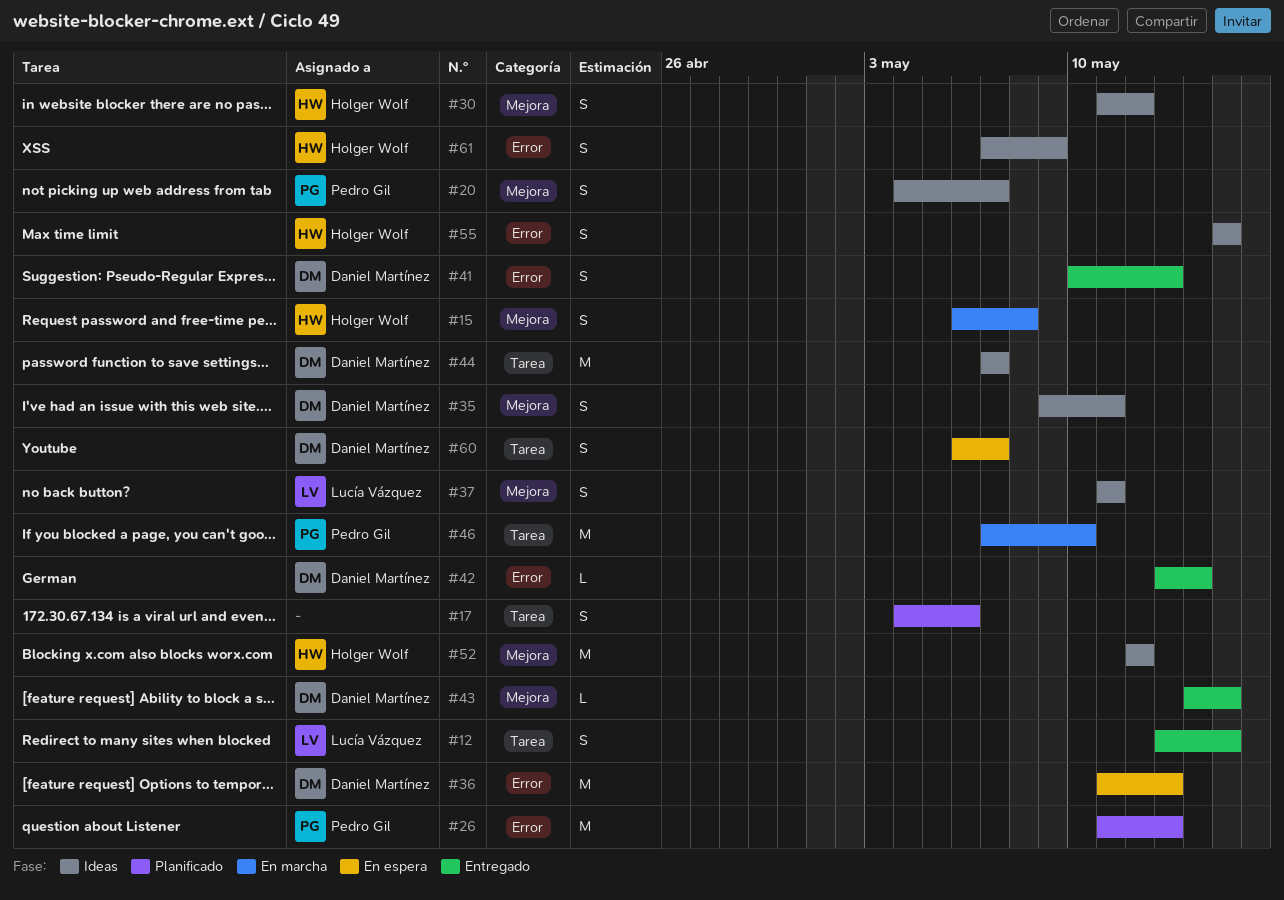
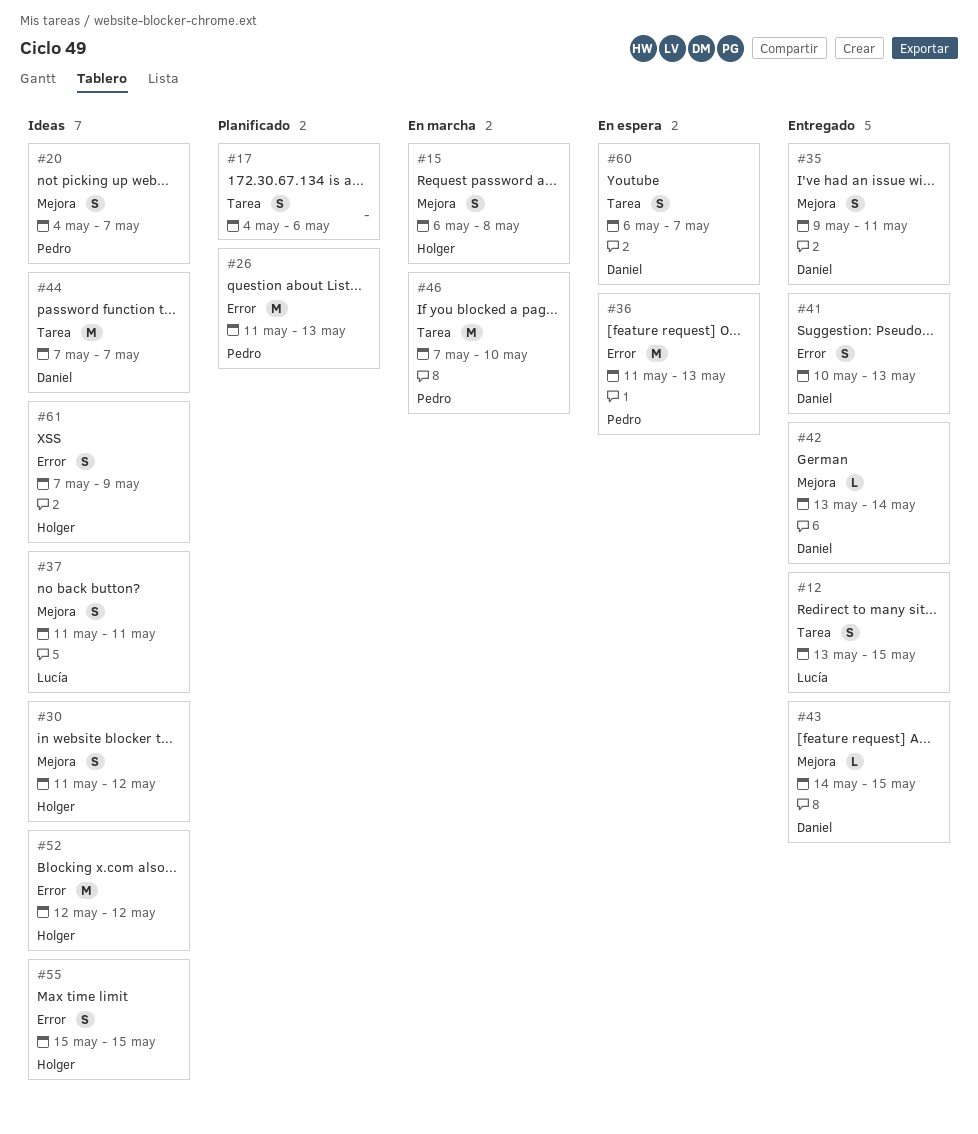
#35, status: Ideas -> Entregado
#36, owner: Daniel Martínez -> Pedro Gil
#42, label: Error -> Mejora
#52, label: Mejora -> Error

